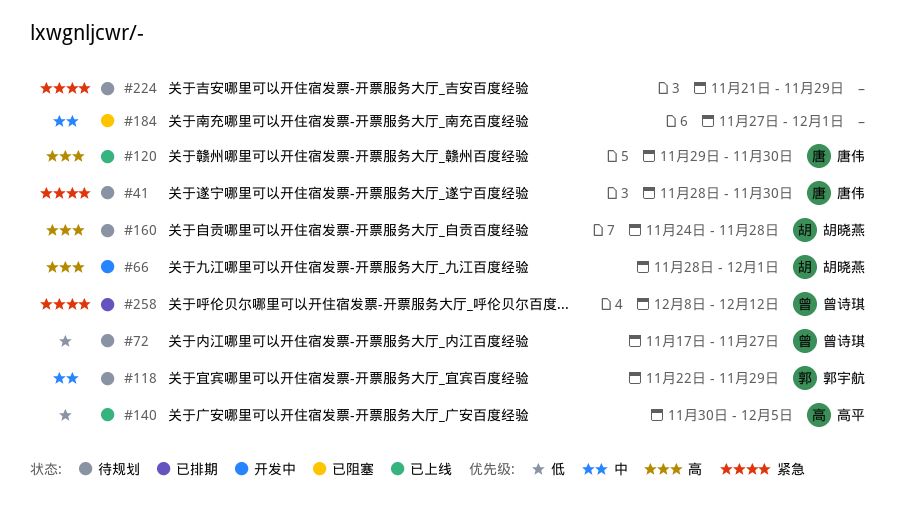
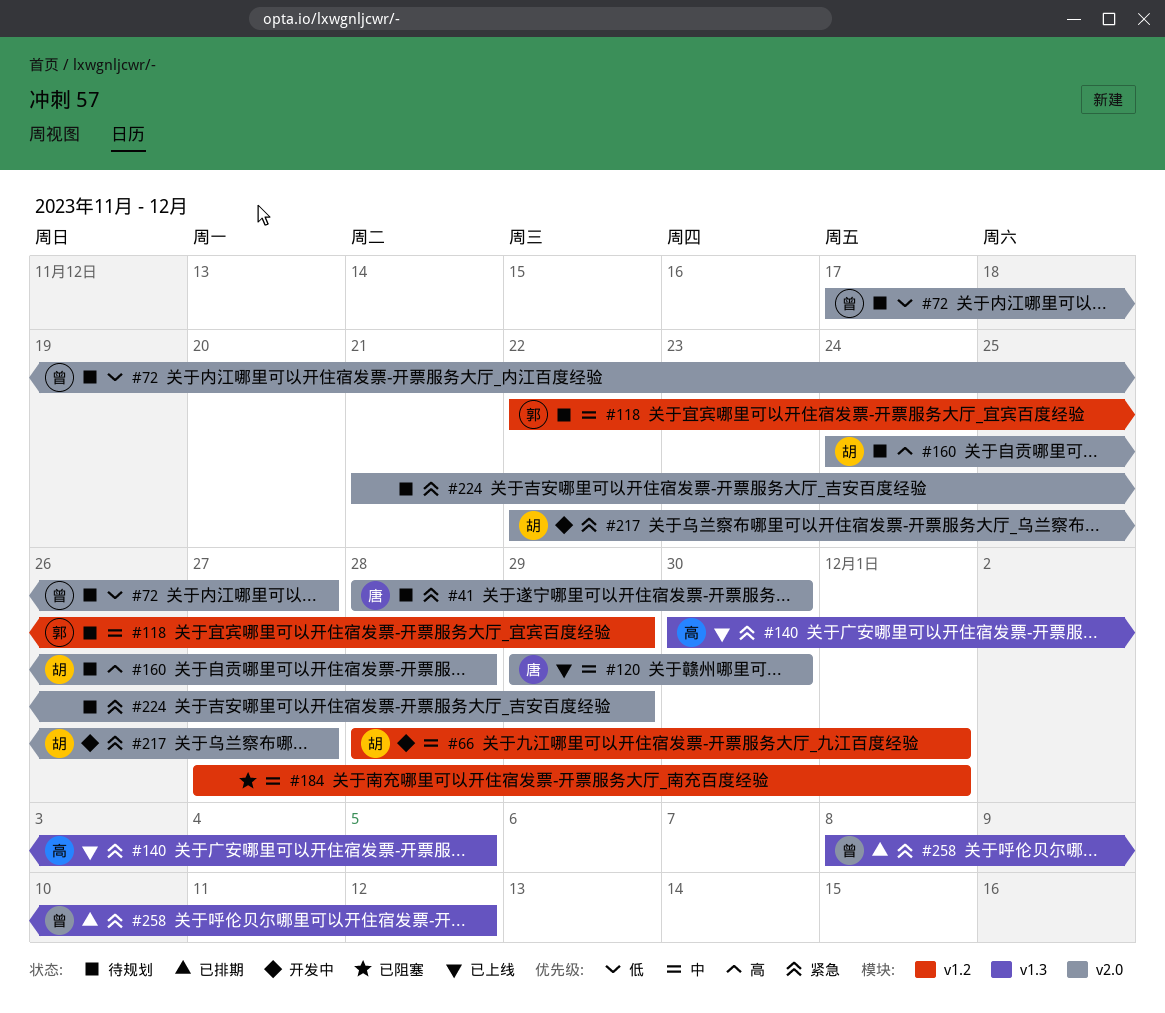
#66, priority: 高 -> 中
#120, priority: 高 -> 中
#140, priority: 低 -> 紧急
#217: none -> present

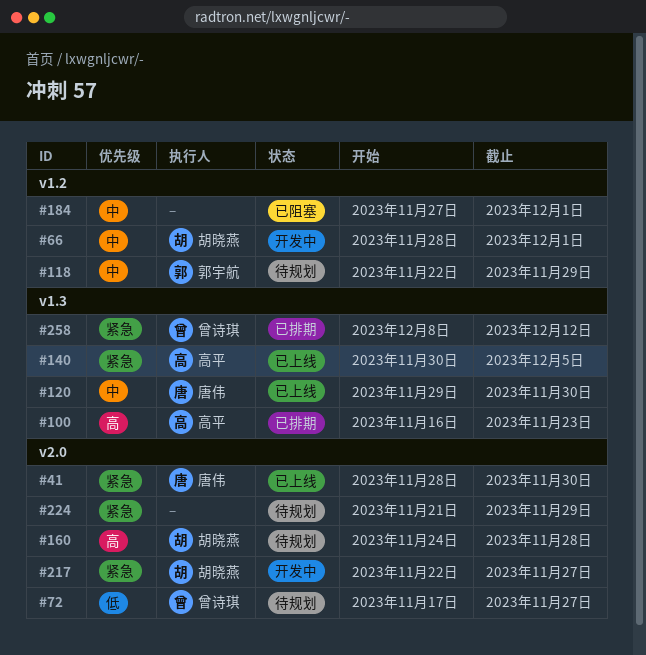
#41, status: 待规划 -> 已上线
#100: none -> present
#120, label: v2.0 -> v1.3

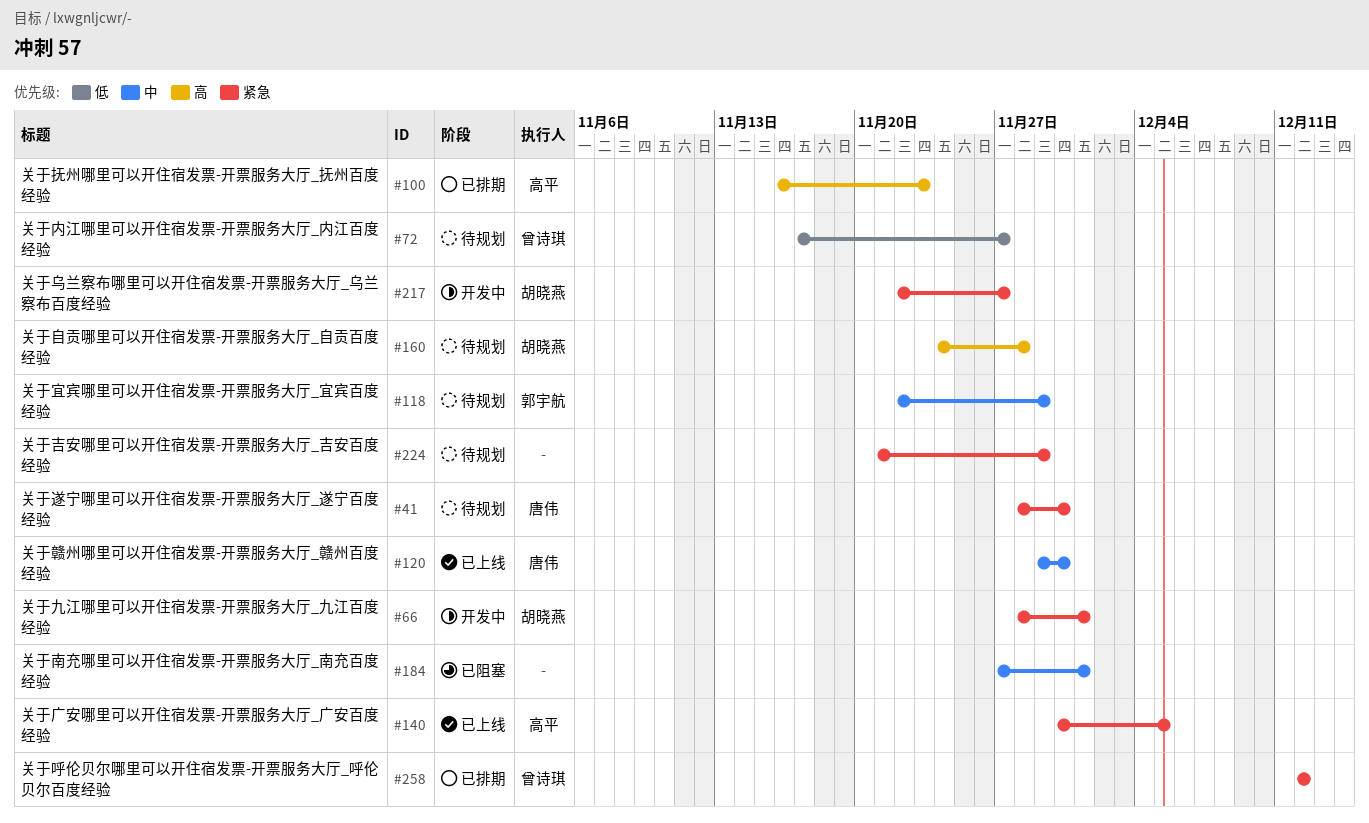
#41, status: 已上线 -> 待规划
#66, priority: 中 -> 紧急
#258, start: Dec 8 -> Dec 12

